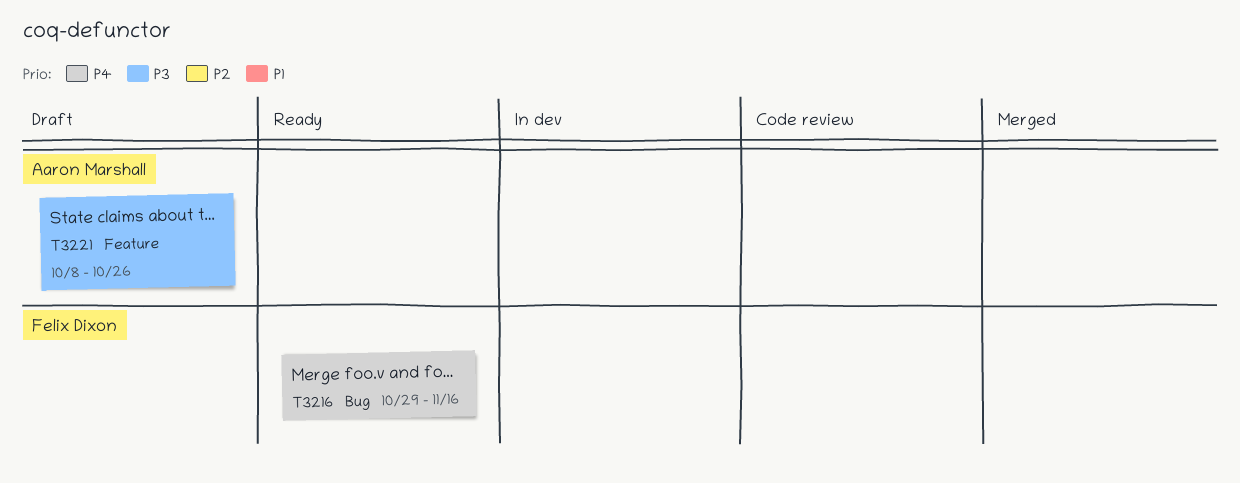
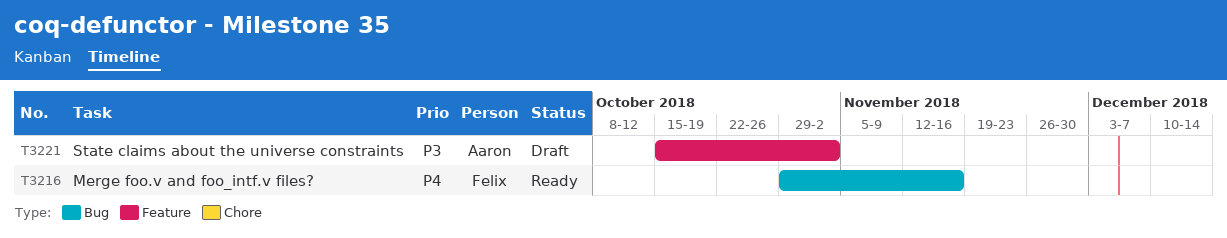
T3221, start: Oct 8 -> Oct 15
T3221, due: Oct 26 -> Nov 2

